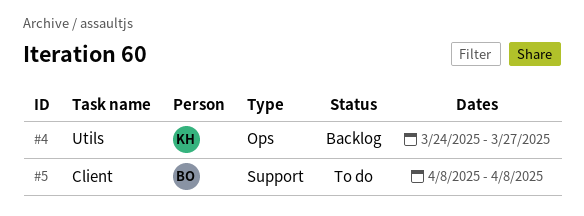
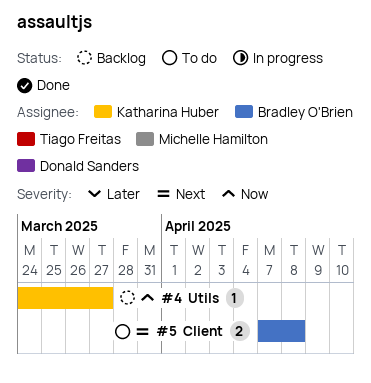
#5, start: Apr 8 -> Apr 7

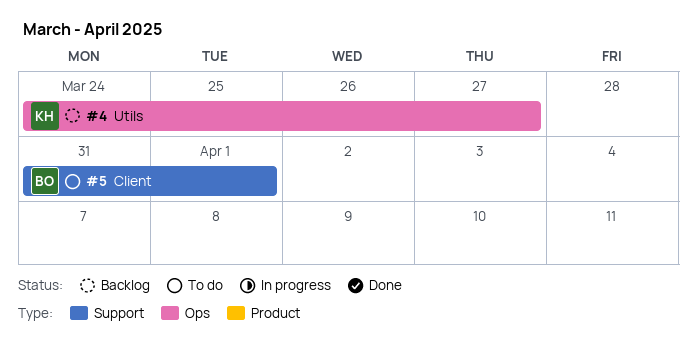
#5, start: Apr 7 -> Mar 31
#5, due: Apr 8 -> Apr 1

